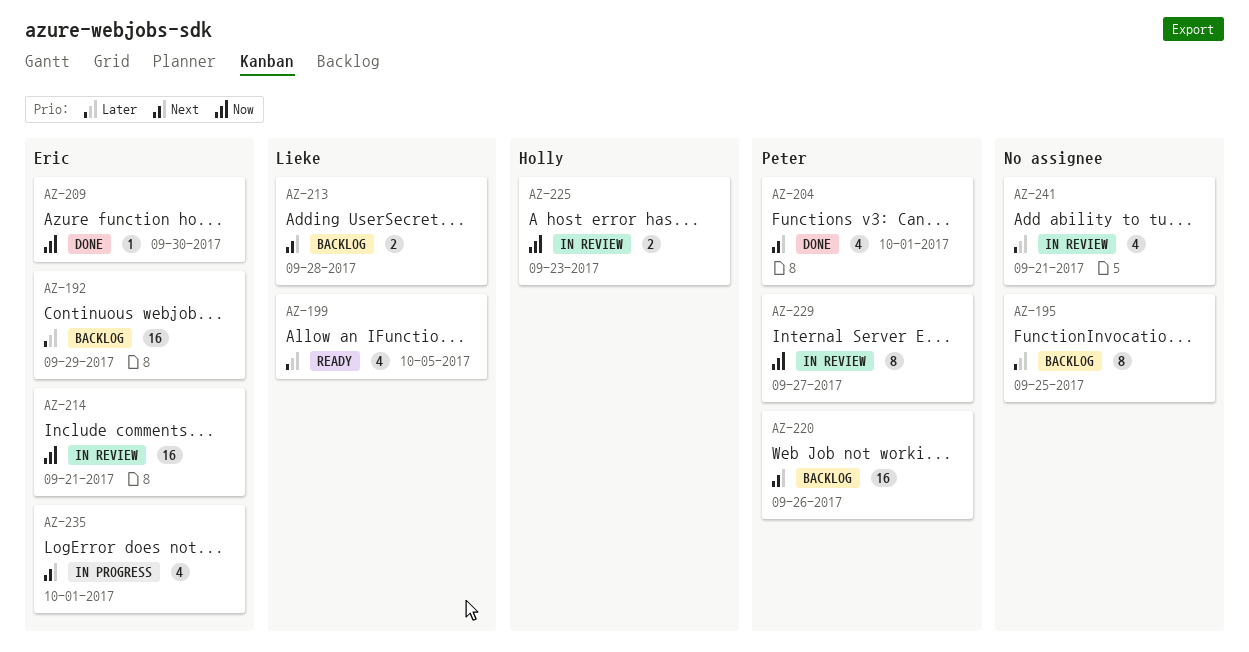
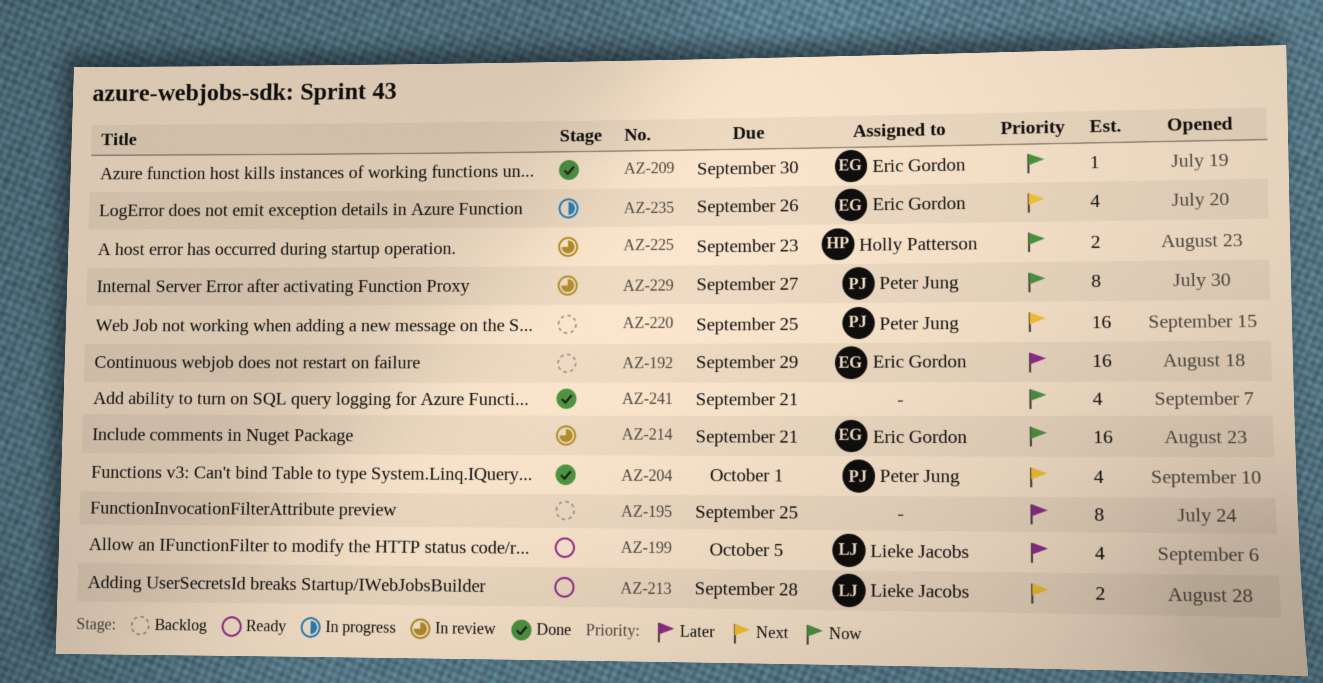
AZ-213, status: Backlog -> Ready
AZ-220, due: Sep 26 -> Sep 25
AZ-235, due: Oct 1 -> Sep 26
AZ-241, status: In review -> Done
AZ-241, priority: Later -> Now

